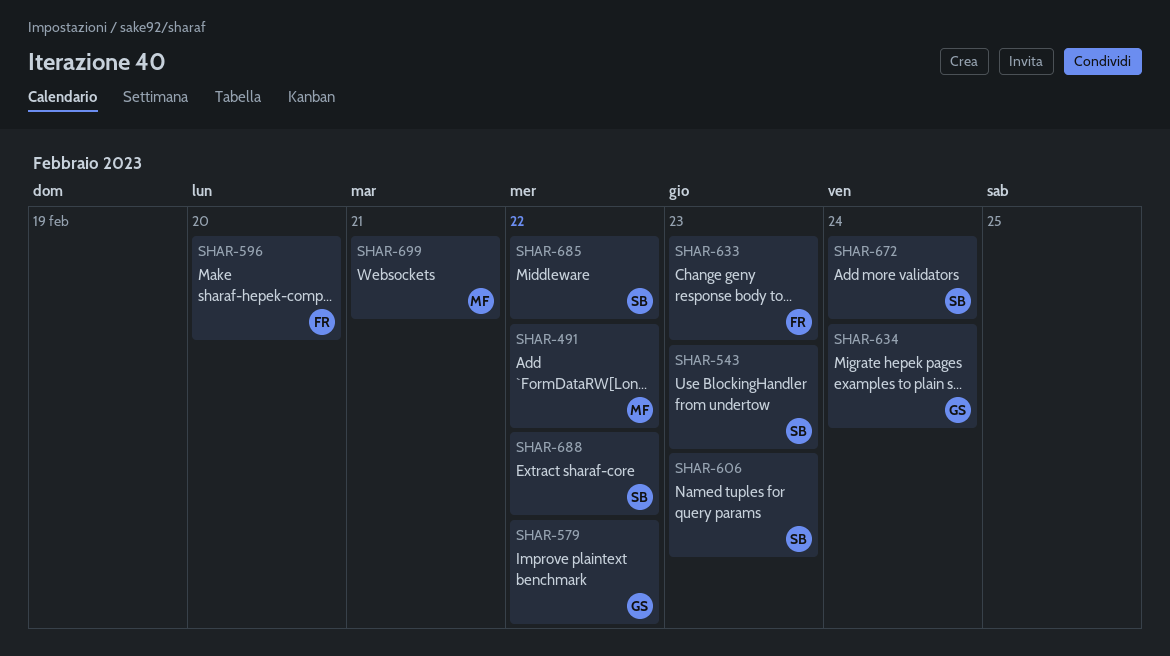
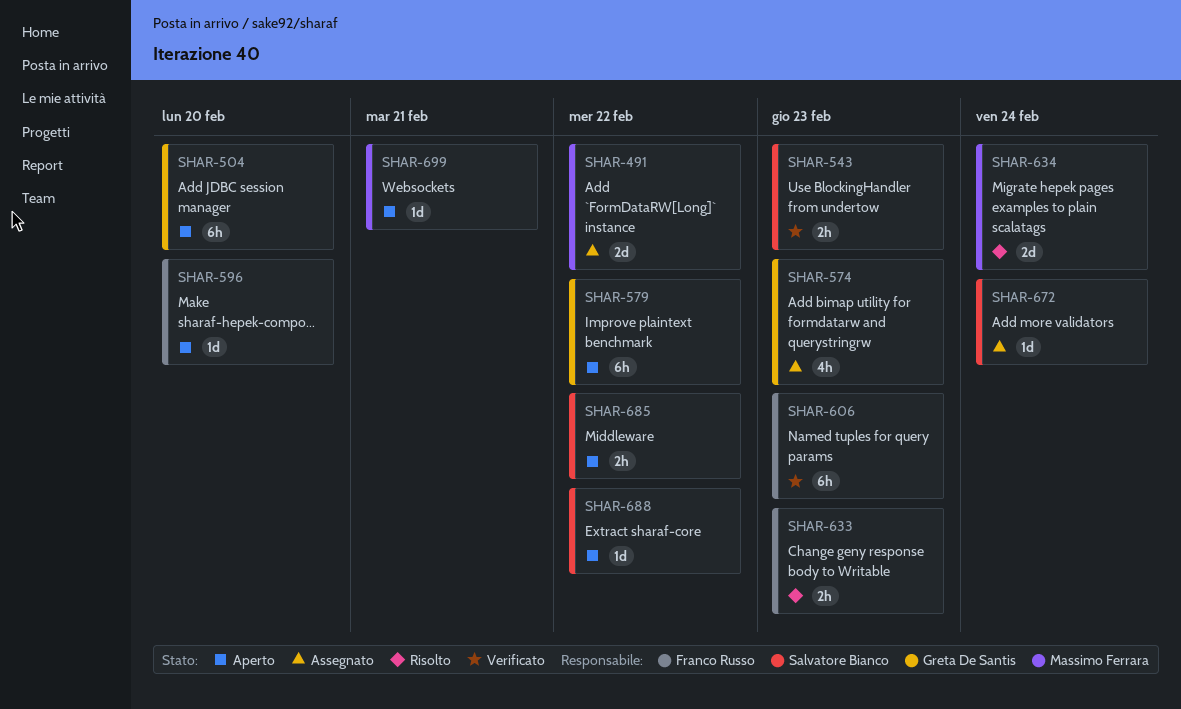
SHAR-504: none -> present
SHAR-574: none -> present
SHAR-606, owner: Salvatore Bianco -> Franco Russo
SHAR-634, owner: Greta De Santis -> Massimo Ferrara

